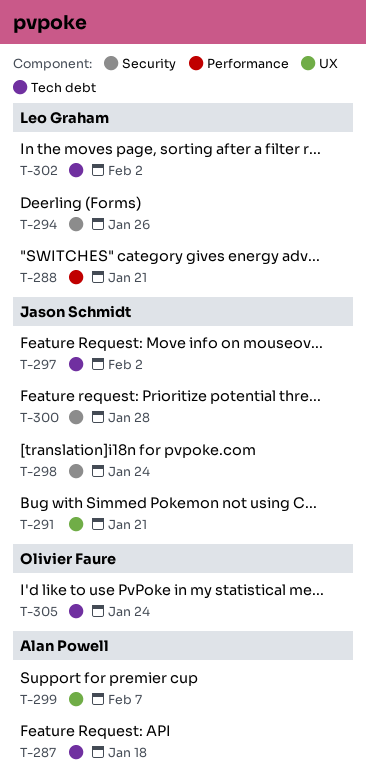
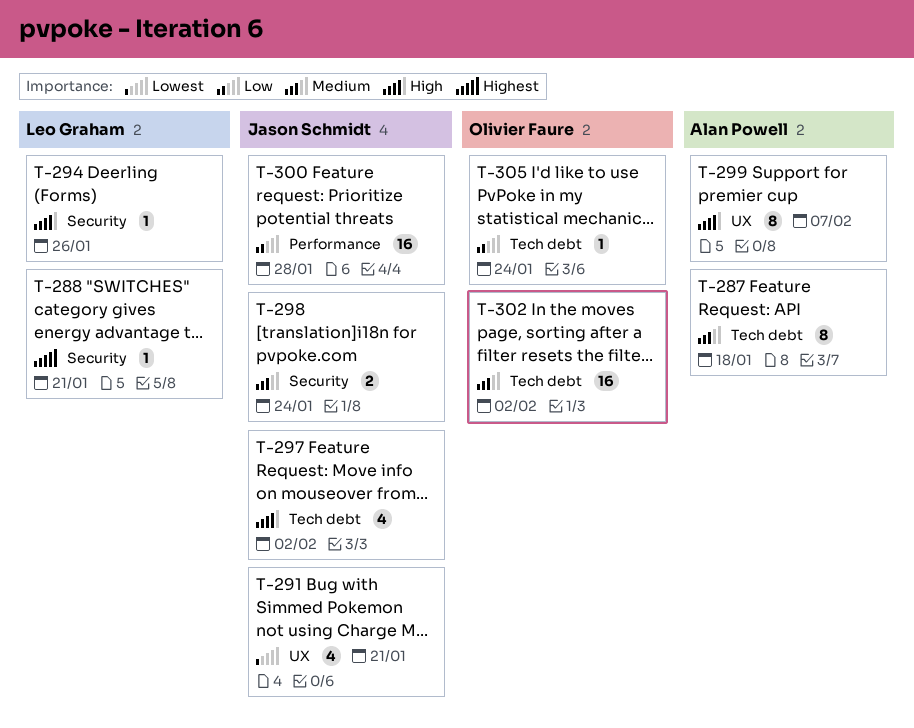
T-288, label: Performance -> Security
T-300, label: Security -> Performance
T-302, owner: Leo Graham -> Olivier Faure

